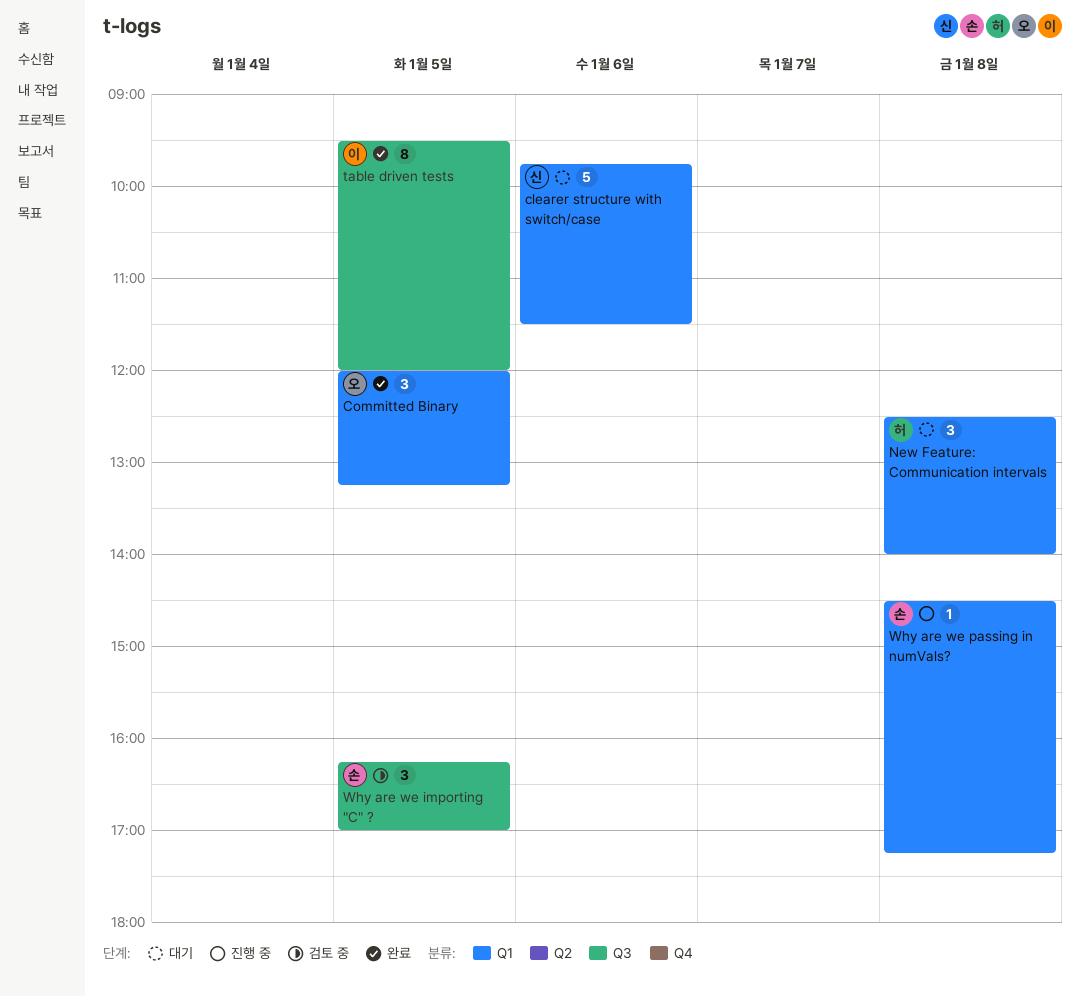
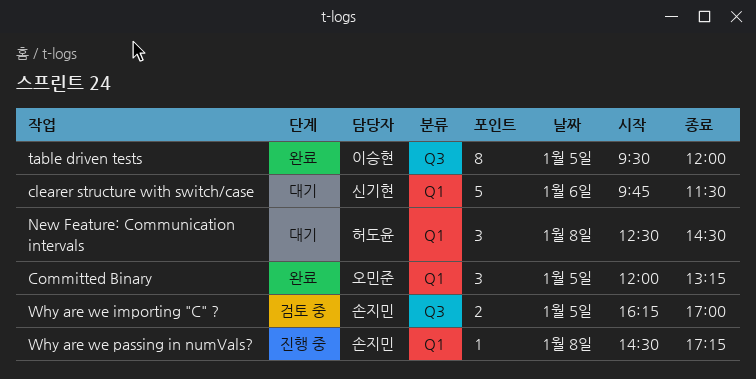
New Feature: Communication intervals, ends: 14:00 -> 14:30
Why are we importing "C" ?, estimate: 3 -> 2

